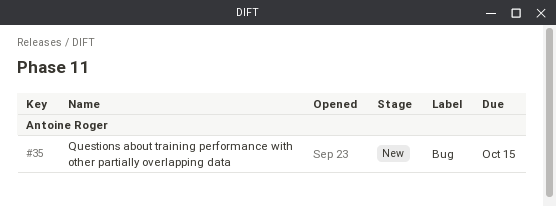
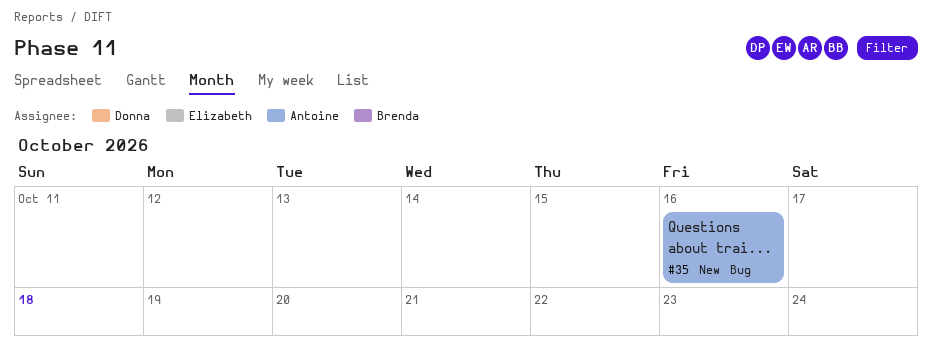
#35, due: Oct 15 -> Oct 16

